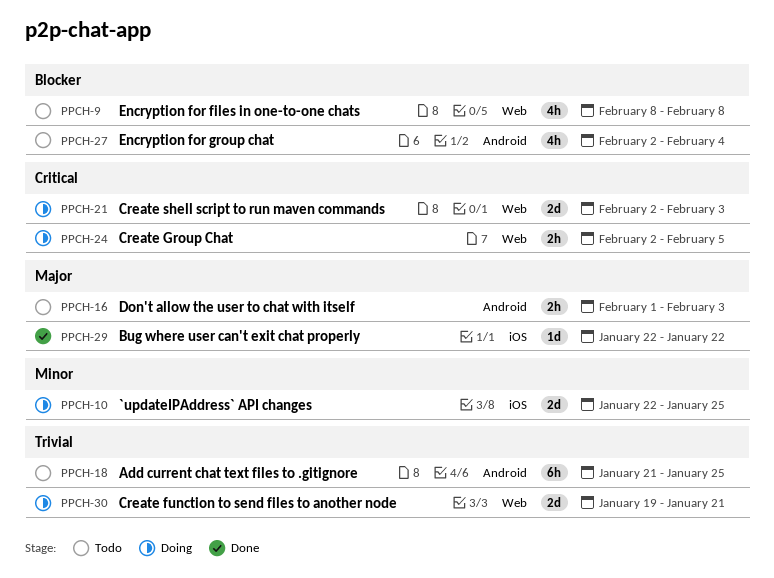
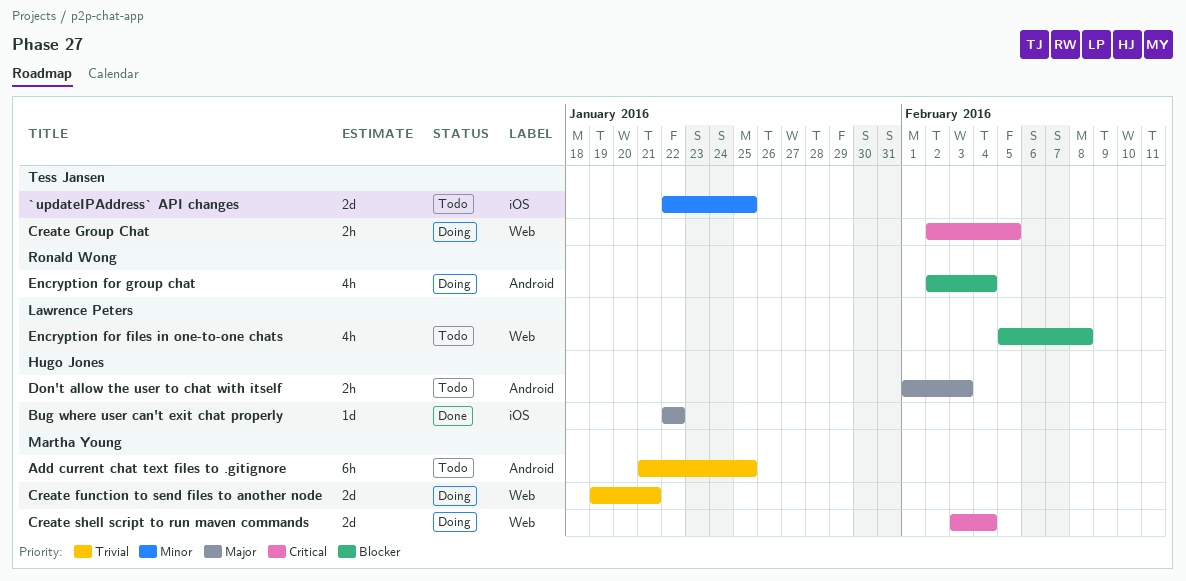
`updateIPAddress` API changes, status: Doing -> Todo
Create shell script to run maven commands, start: Feb 2 -> Feb 3
Create shell script to run maven commands, due: Feb 3 -> Feb 4
Encryption for files in one-to-one chats, start: Feb 8 -> Feb 5
Encryption for group chat, status: Todo -> Doing

